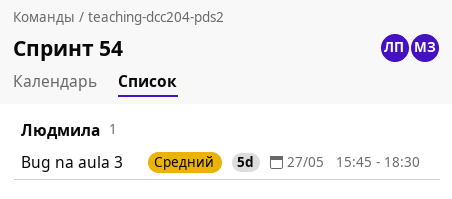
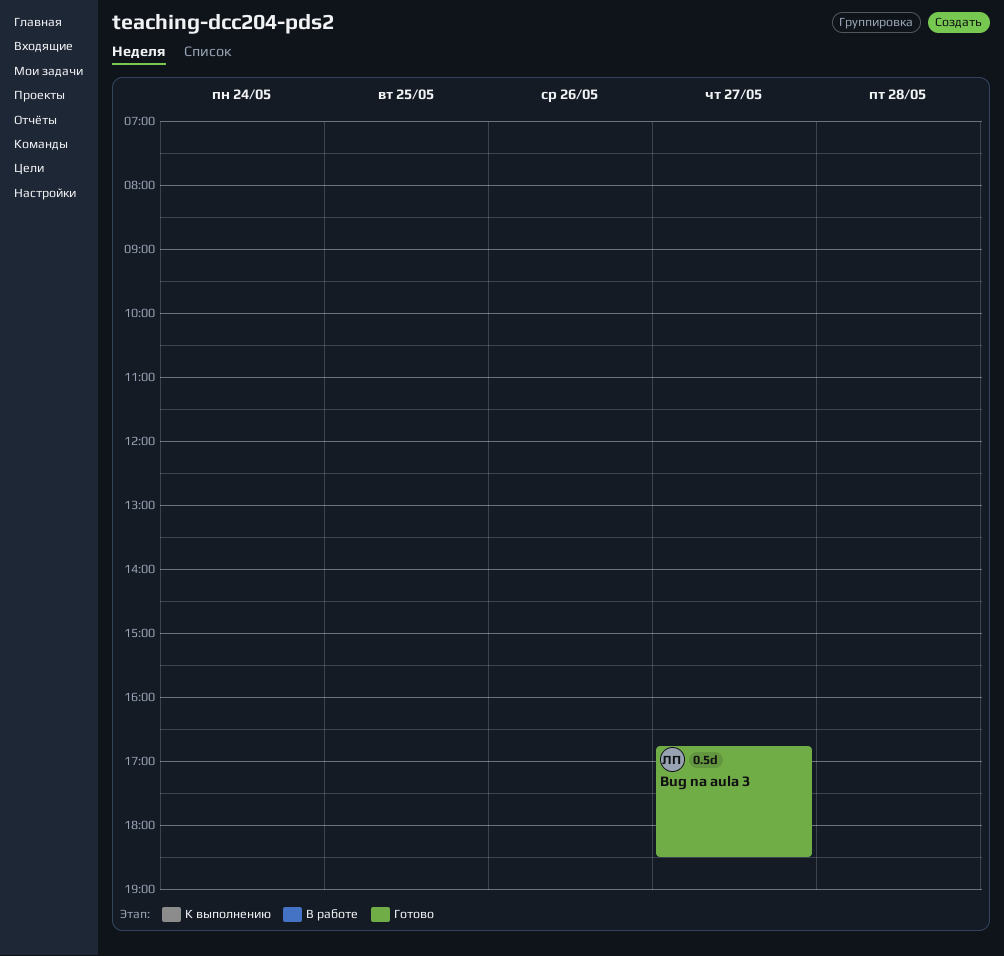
Bug na aula 3, estimate: 5d -> 0.5d
Bug na aula 3, begins: 15:45 -> 16:45

